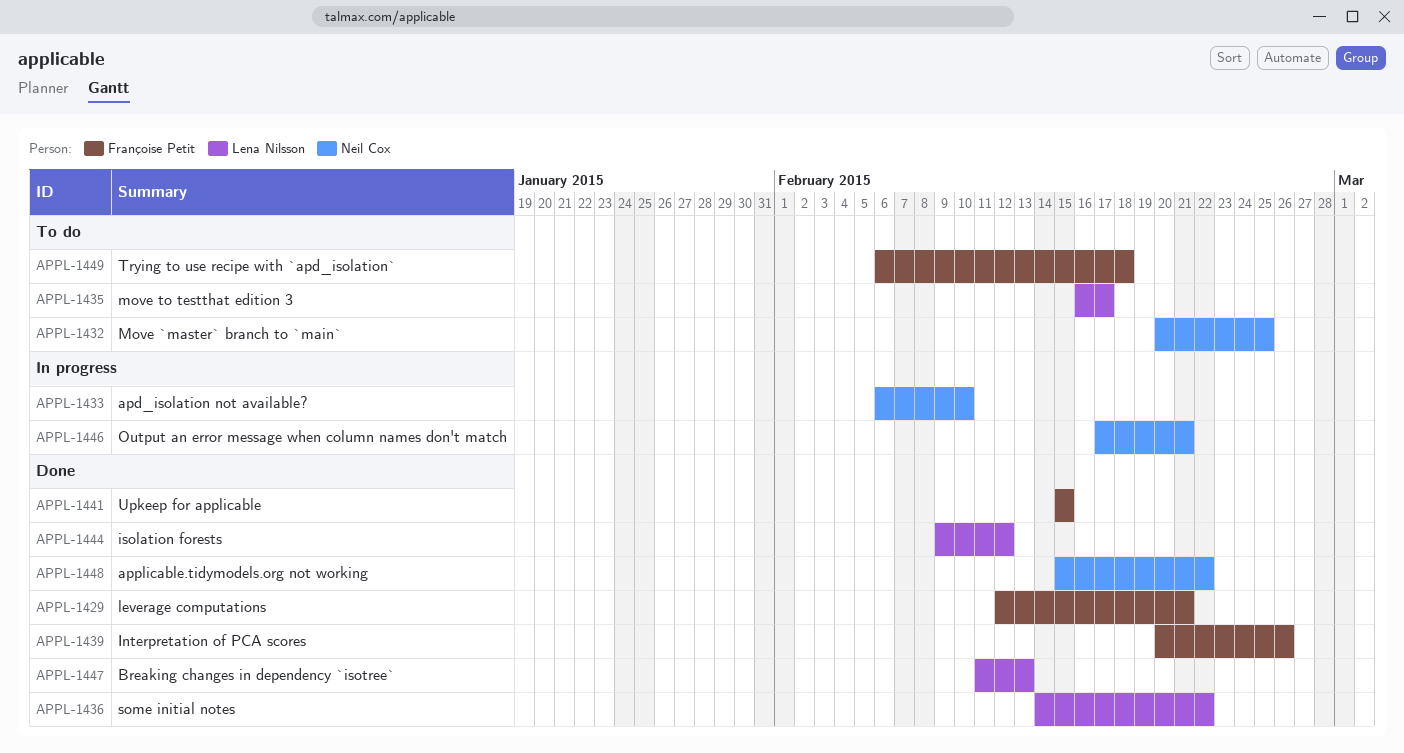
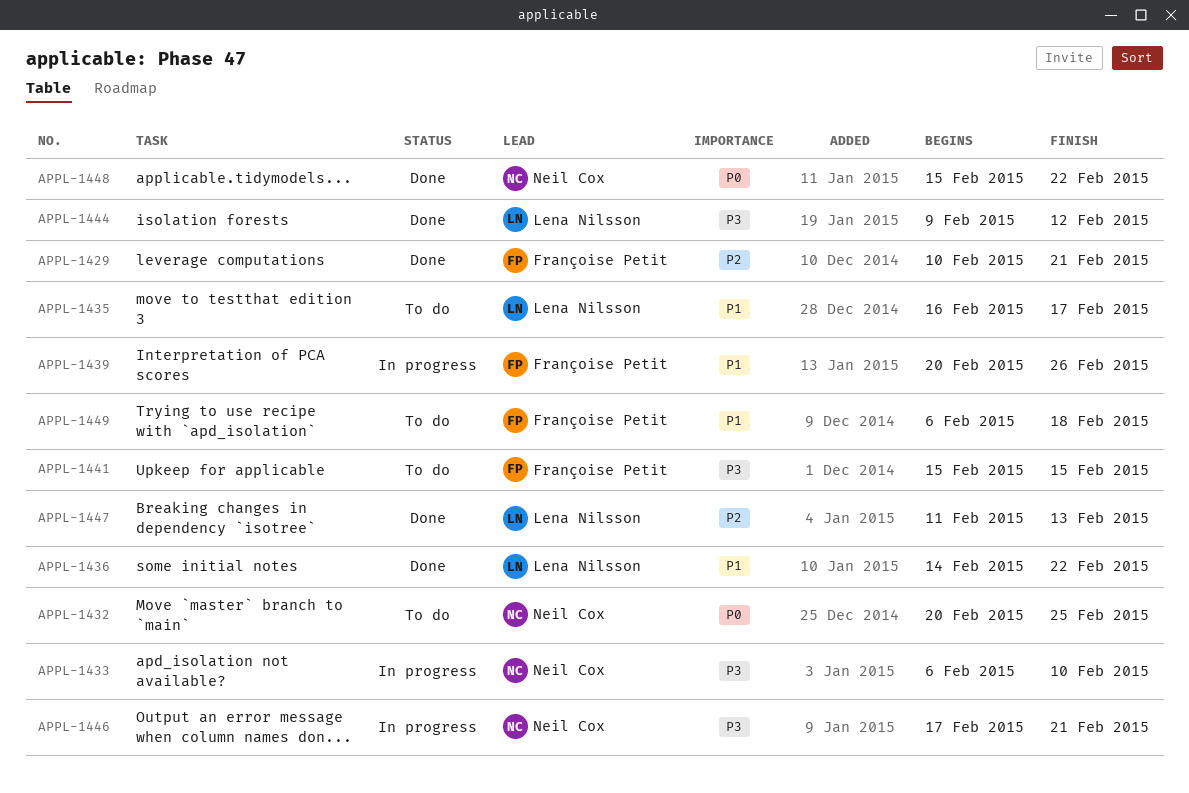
APPL-1429, start: Feb 12 -> Feb 10
APPL-1439, status: Done -> In progress
APPL-1441, status: Done -> To do

